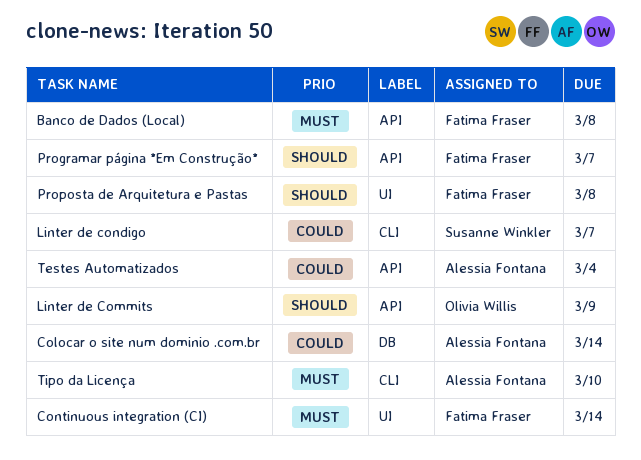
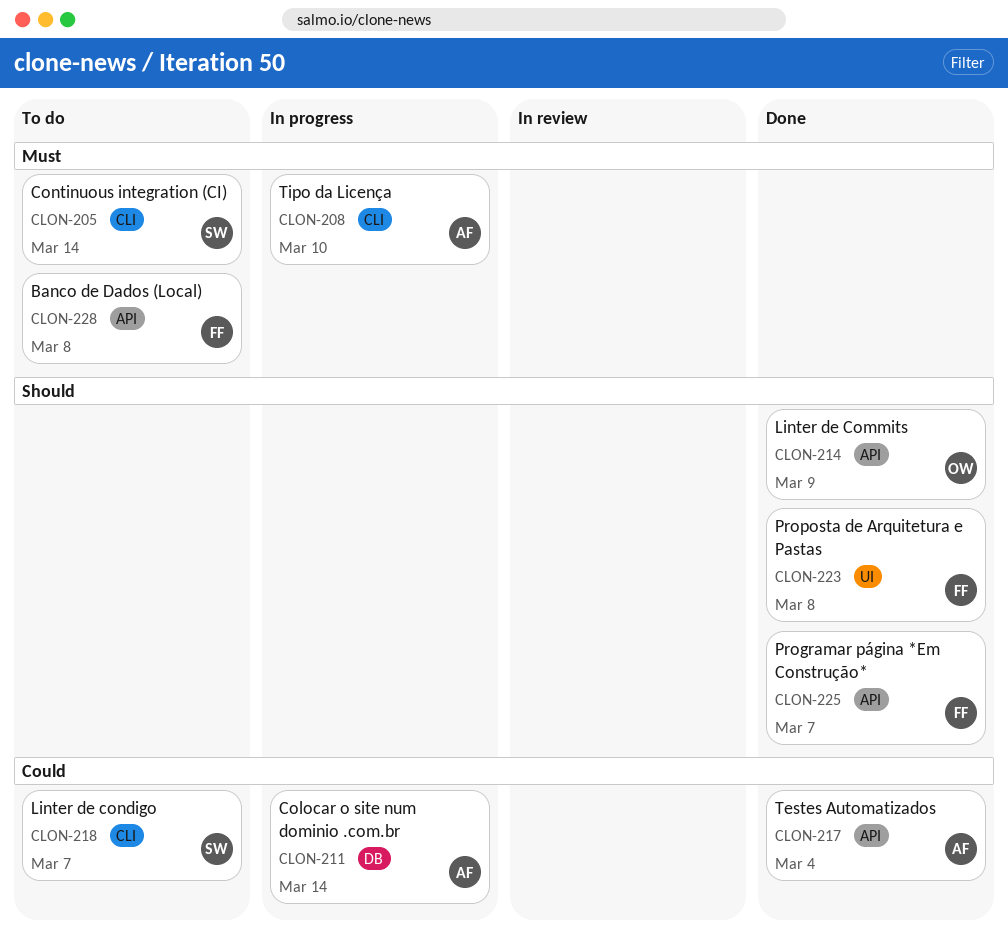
Continuous integration (CI), owner: Fatima Fraser -> Susanne Winkler
Continuous integration (CI), label: UI -> CLI

